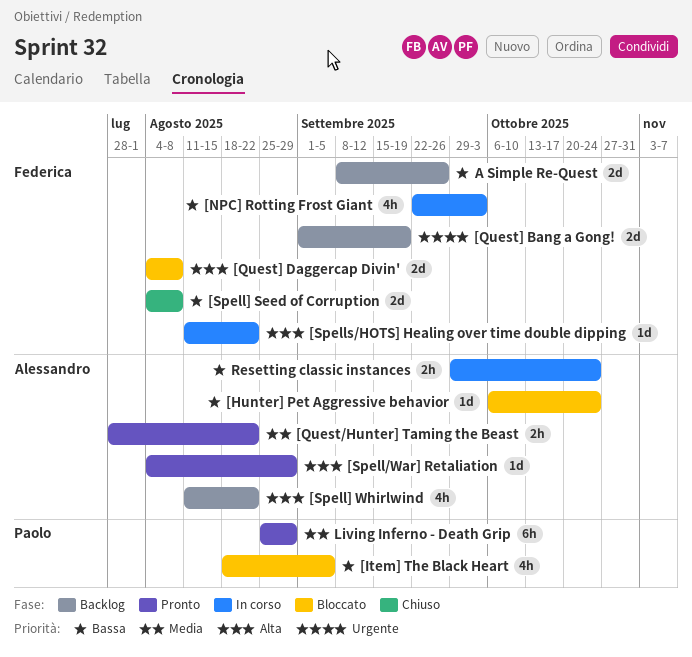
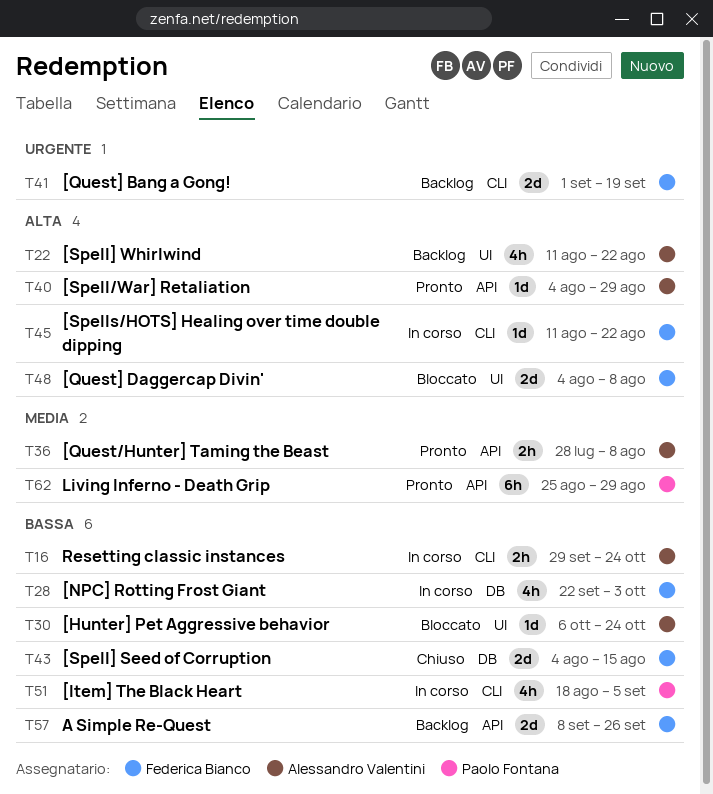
[Item] The Black Heart, status: Bloccato -> In corso
[Quest/Hunter] Taming the Beast, due: Aug 22 -> Aug 8
[Spell] Seed of Corruption, due: Aug 8 -> Aug 15

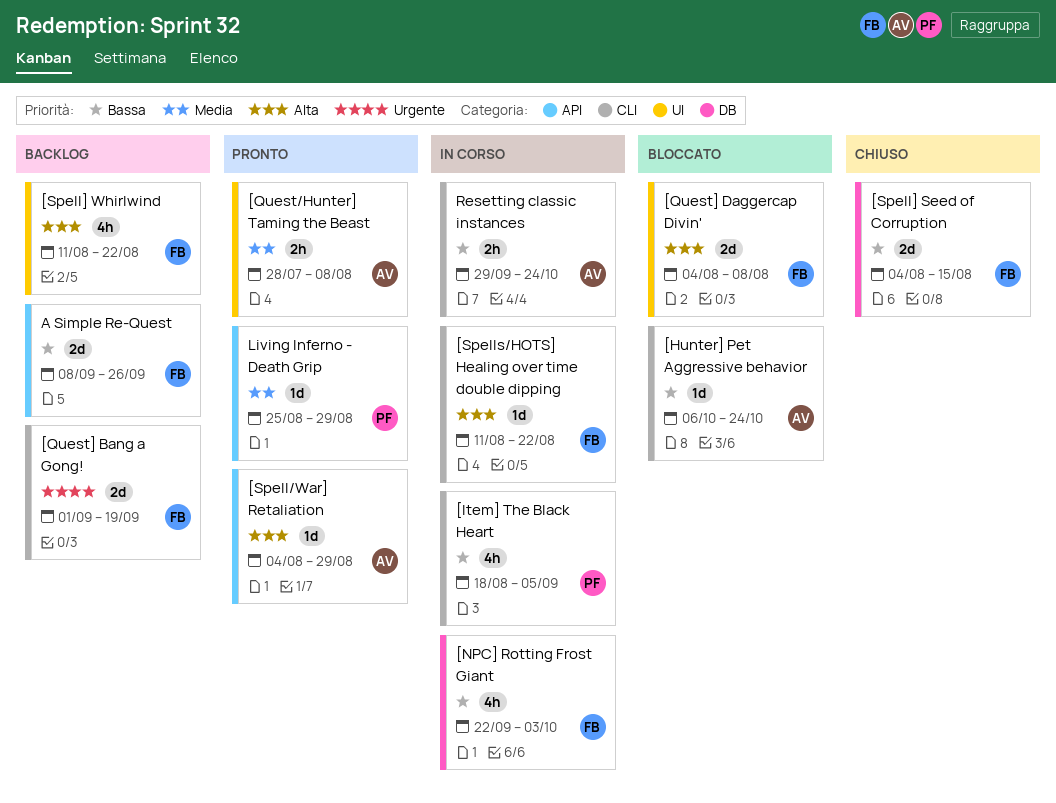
[Hunter] Pet Aggressive behavior, label: UI -> CLI
[Quest/Hunter] Taming the Beast, label: API -> UI
[Spell] Whirlwind, owner: Alessandro Valentini -> Federica Bianco
Living Inferno - Death Grip, estimate: 6h -> 1d

